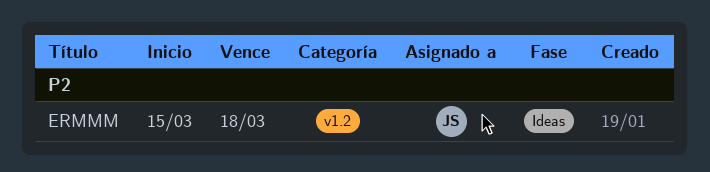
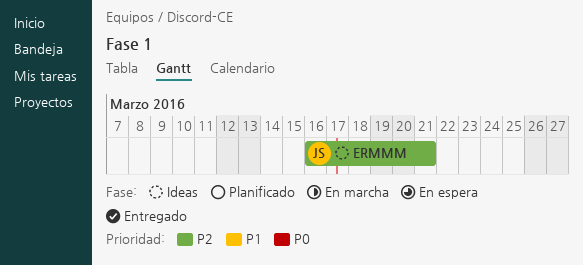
ERMMM, start: Mar 15 -> Mar 16
ERMMM, due: Mar 18 -> Mar 21

